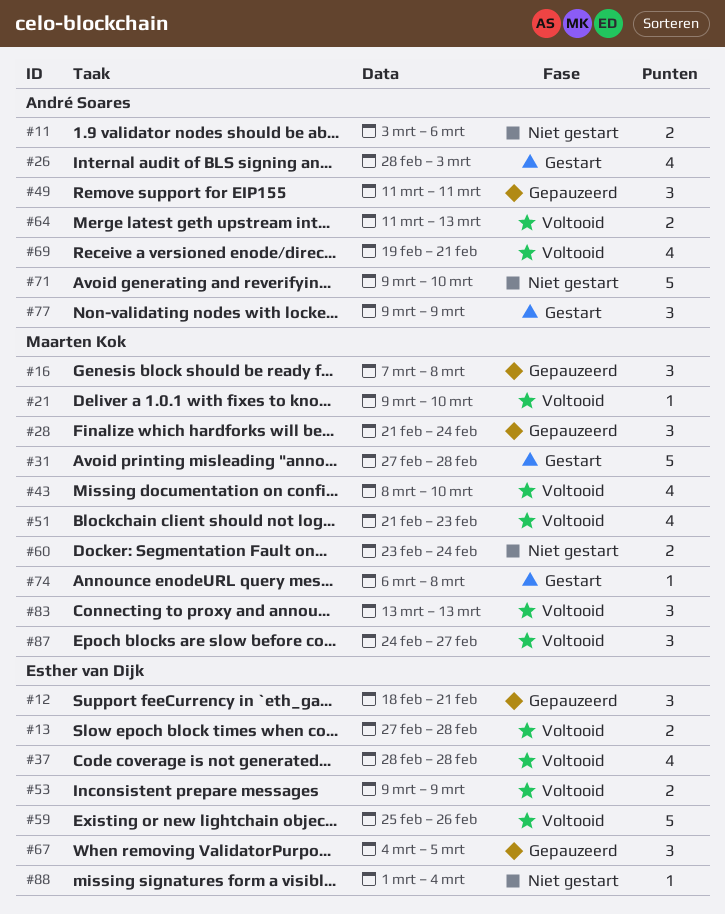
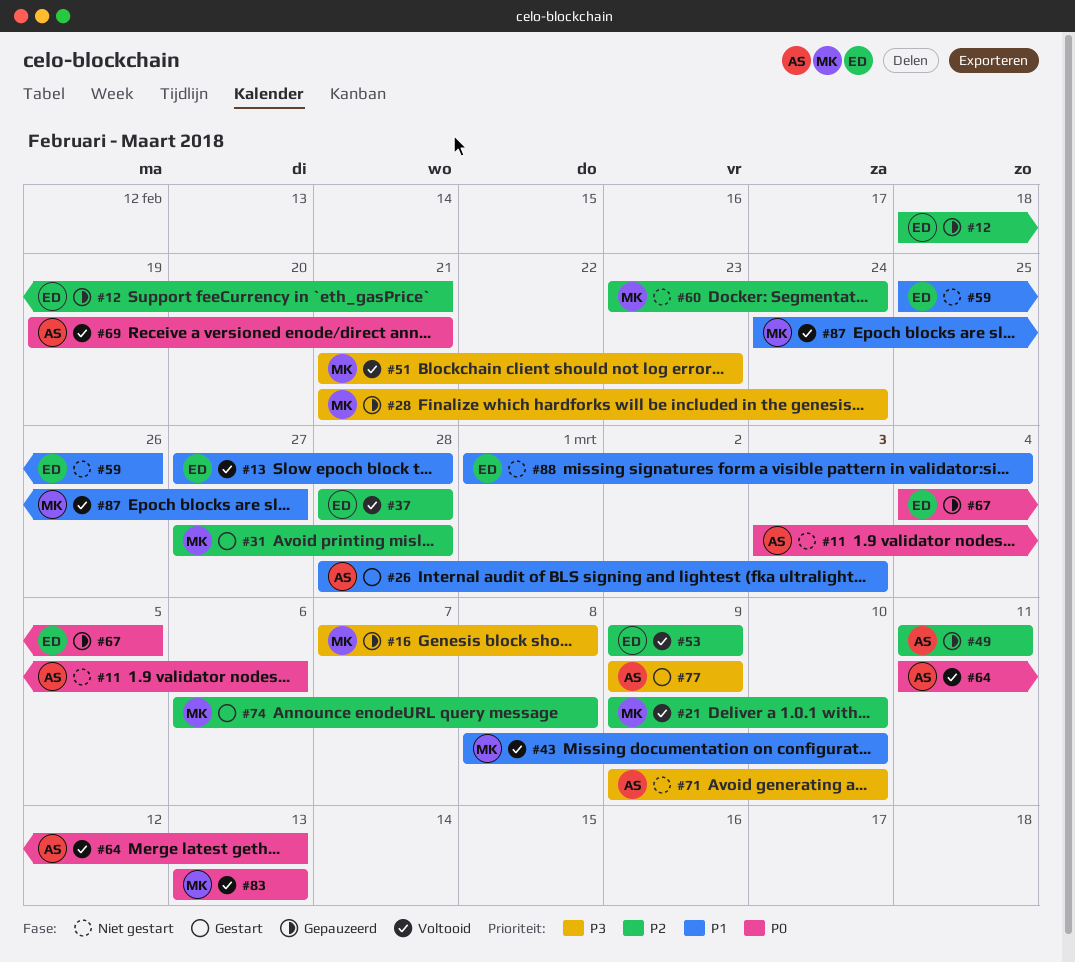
#59, status: Voltooid -> Niet gestart

